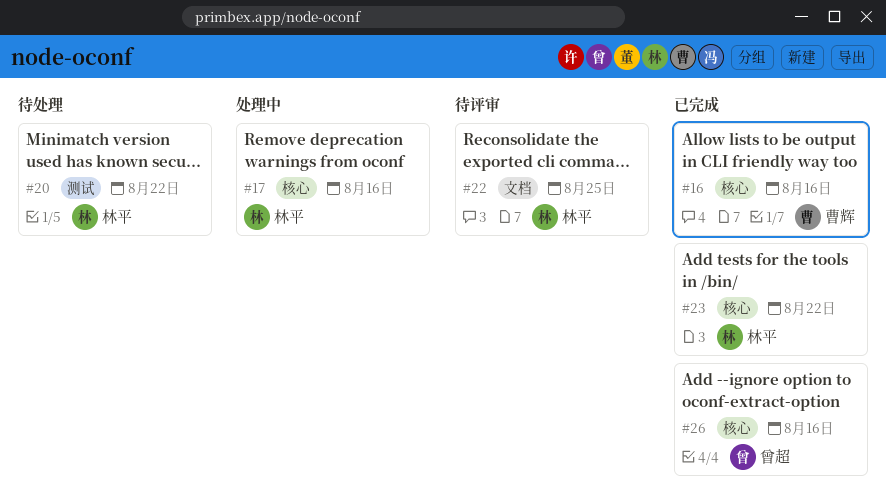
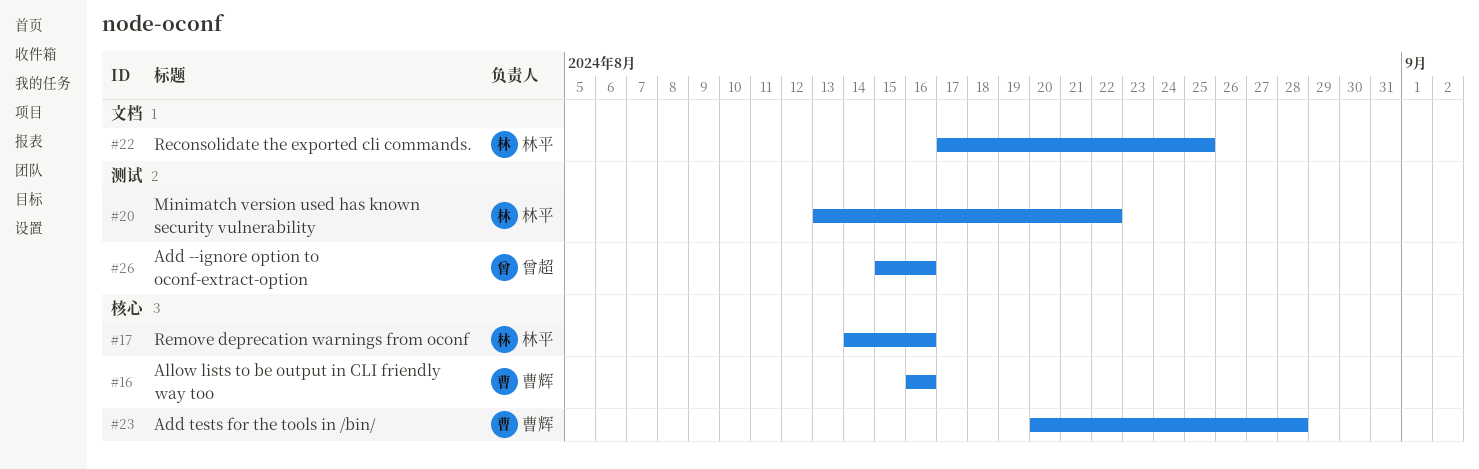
#23, owner: 林平 -> 曹辉
#23, due: Aug 22 -> Aug 28
#26, label: 核心 -> 测试

